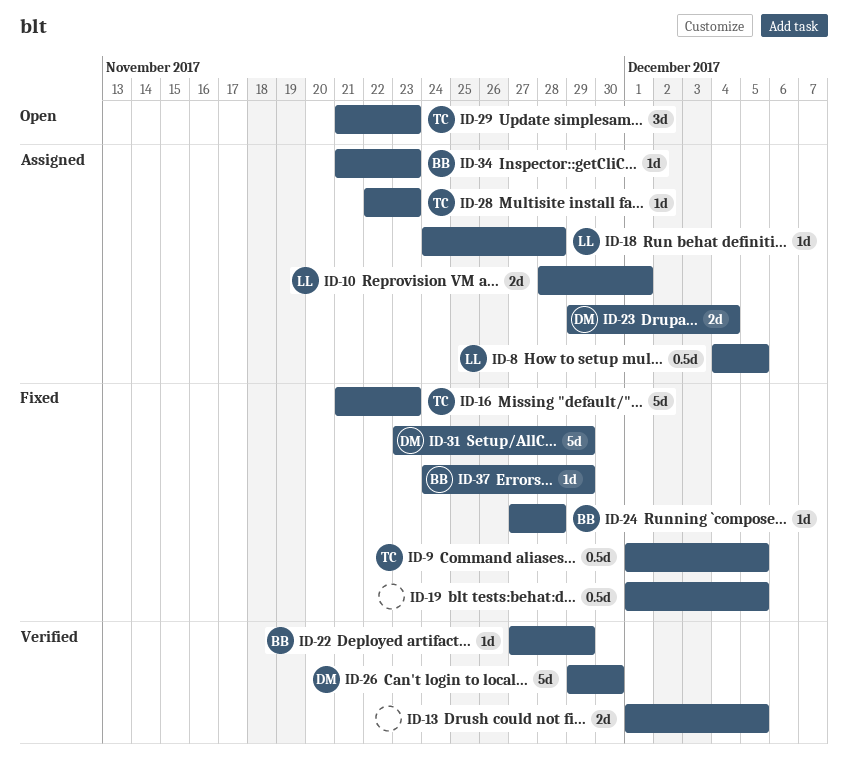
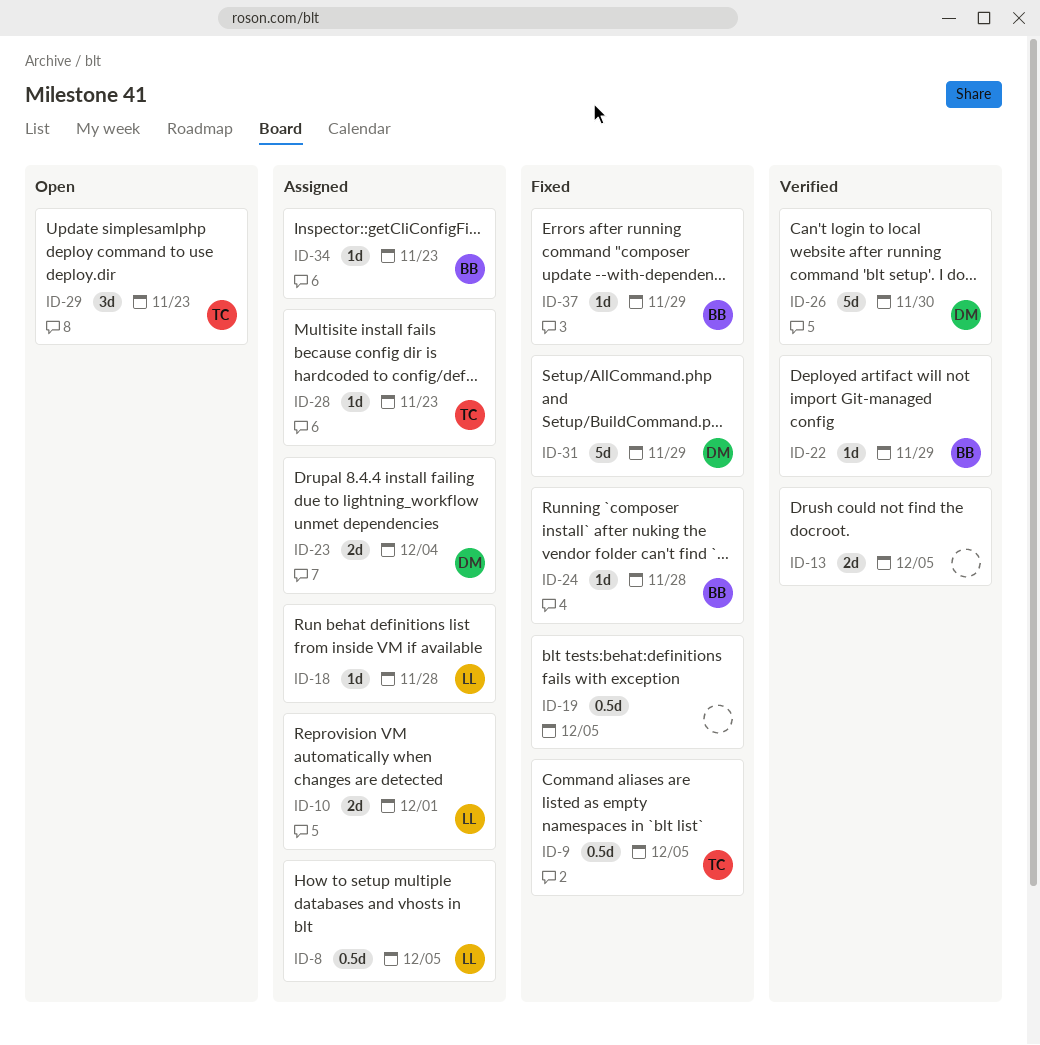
ID-16: present -> none

